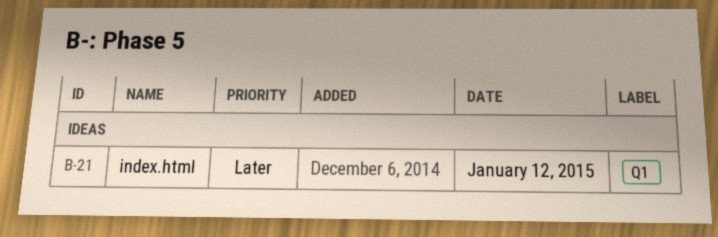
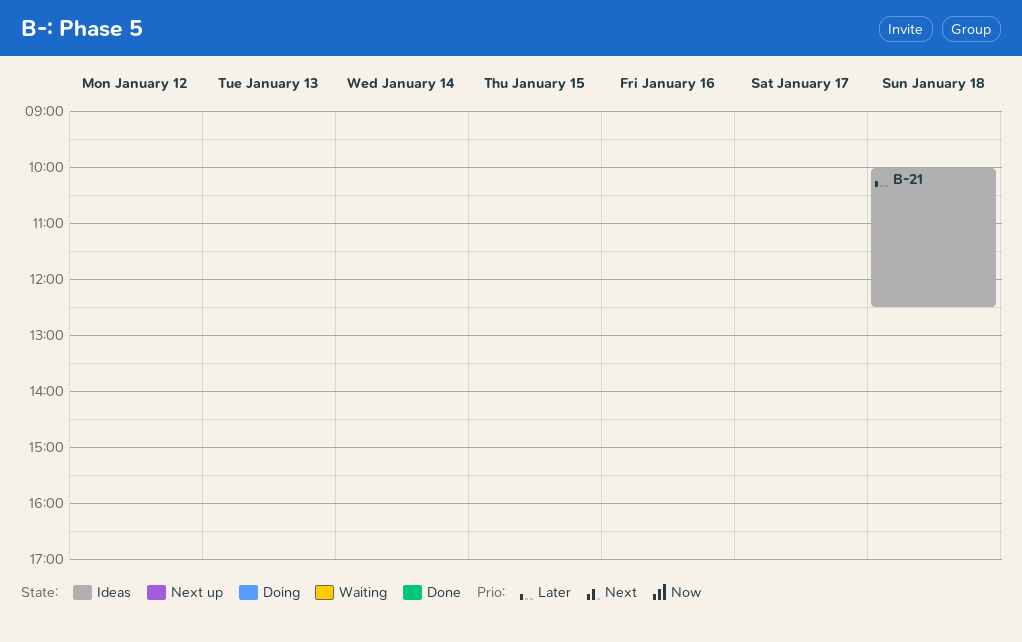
B-21, day: Jan 12 -> Jan 18

